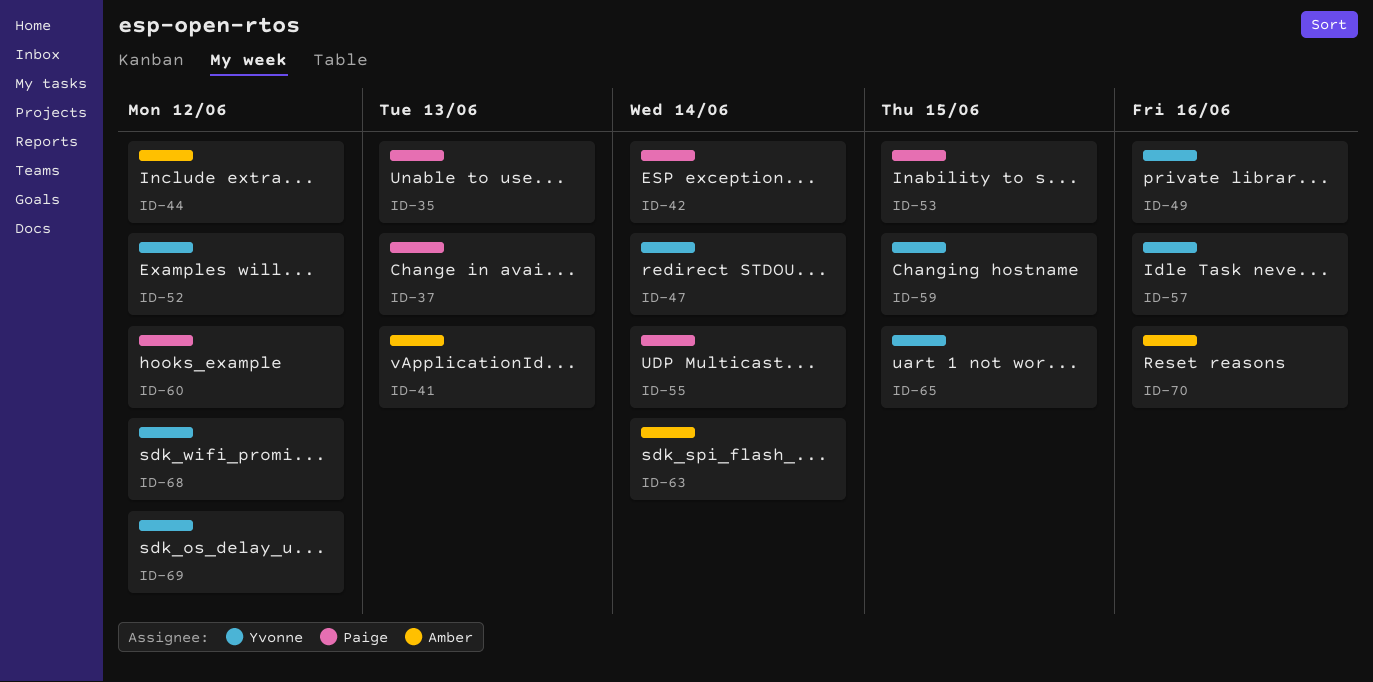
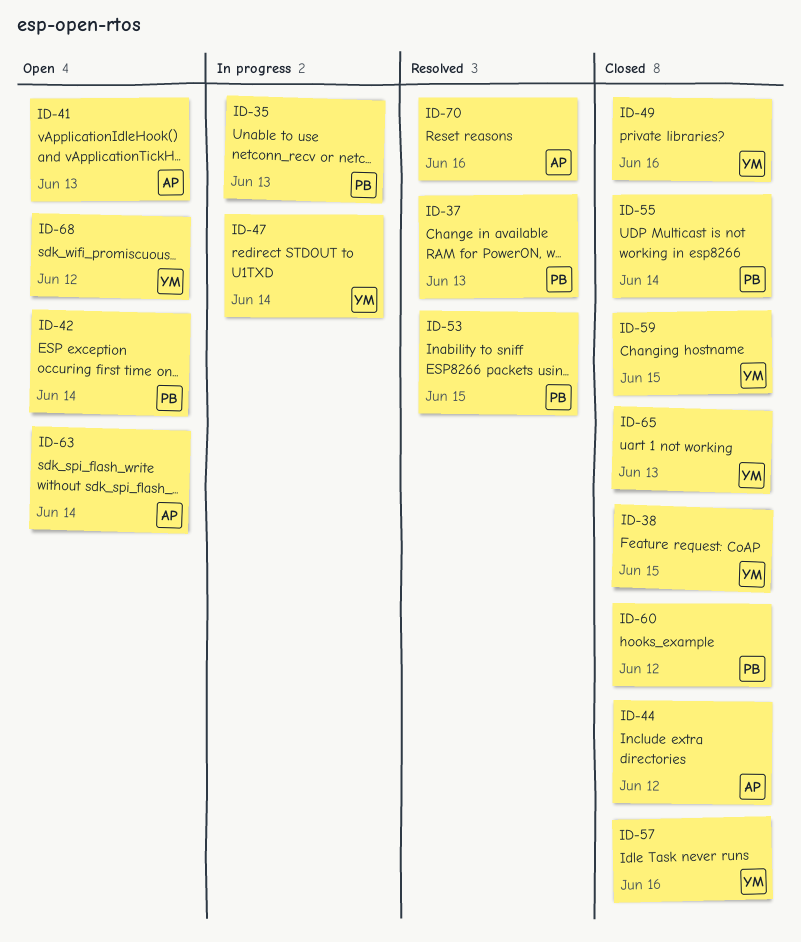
ID-38: none -> present
ID-52: present -> none
ID-65, due: Jun 15 -> Jun 13
ID-69: present -> none

